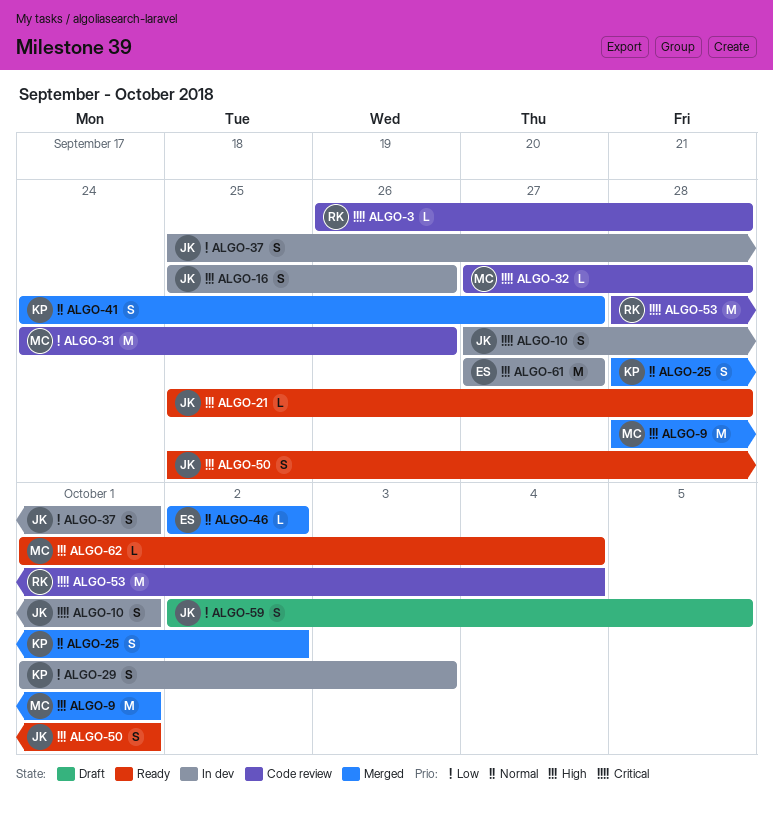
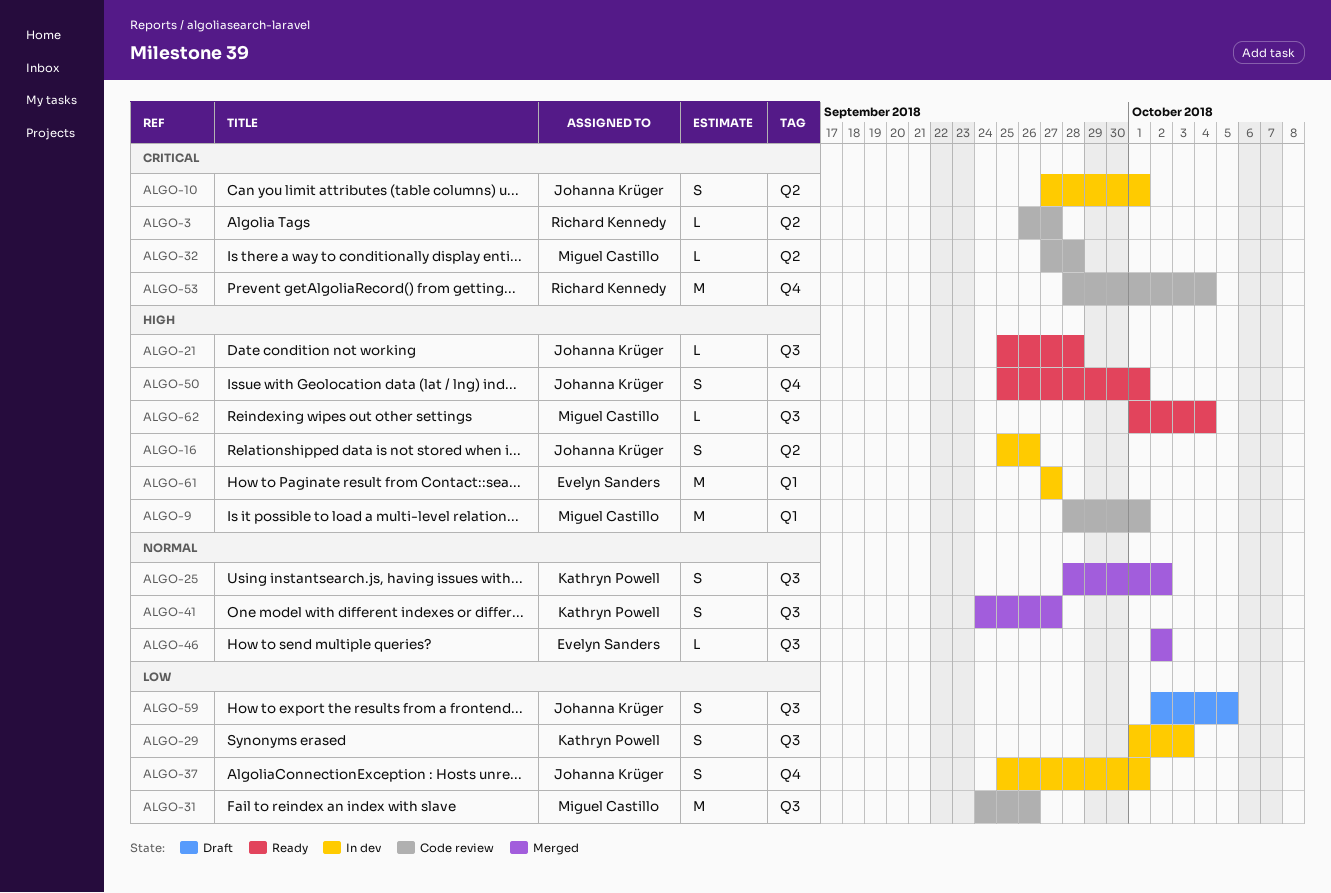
ALGO-3, due: Sep 28 -> Sep 27
ALGO-9, status: Merged -> Code review

